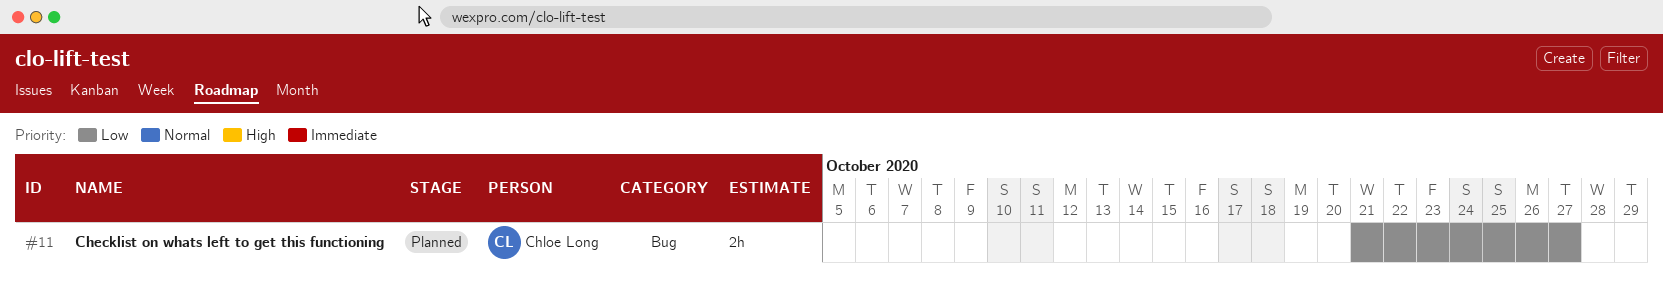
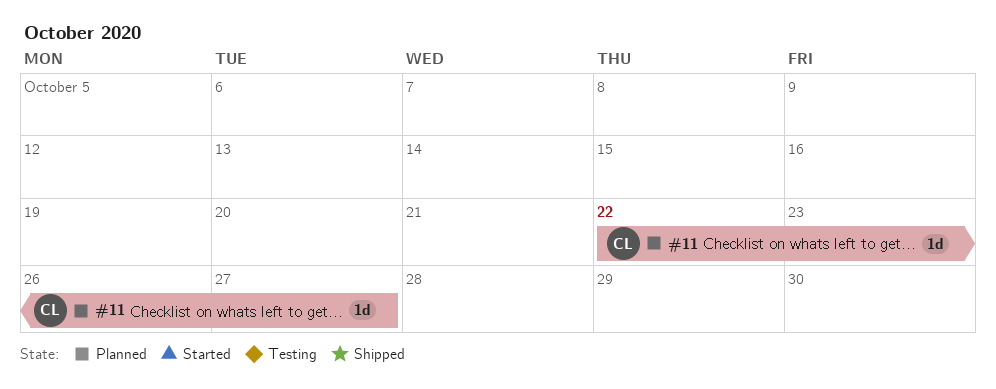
#11, estimate: 2h -> 1d
#11, start: Oct 21 -> Oct 22

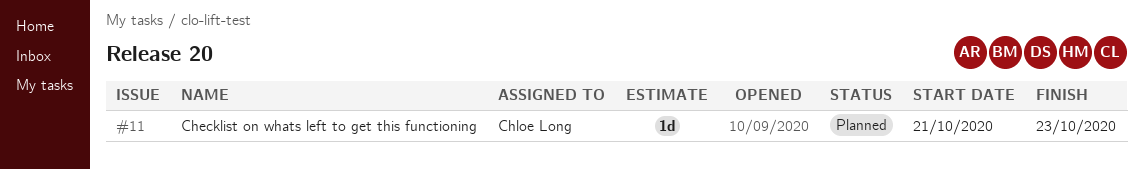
#11, start: Oct 22 -> Oct 21
#11, due: Oct 27 -> Oct 23

